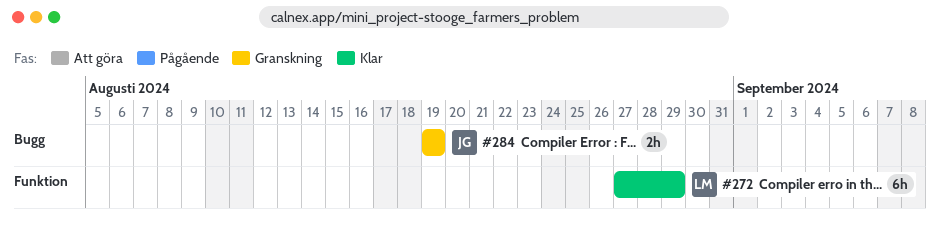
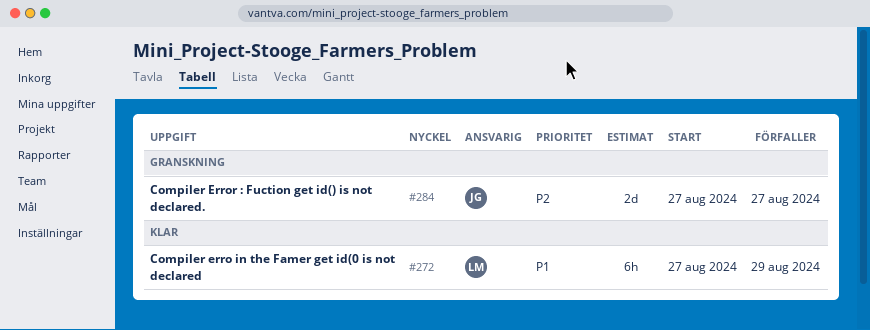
#284, estimate: 2h -> 2d
#284, start: Aug 19 -> Aug 27
#284, due: Aug 19 -> Aug 27

